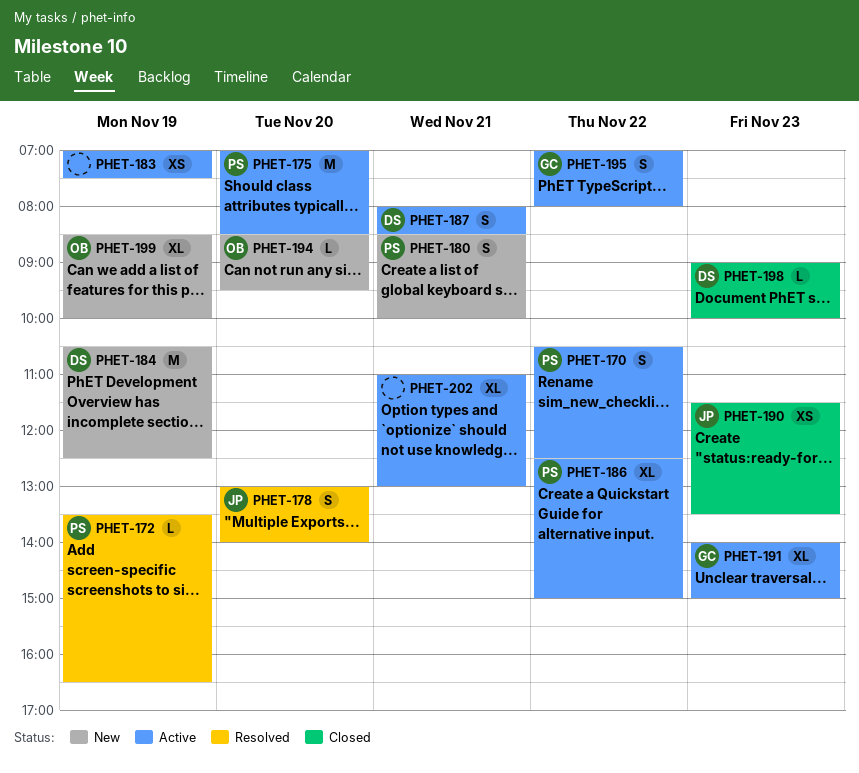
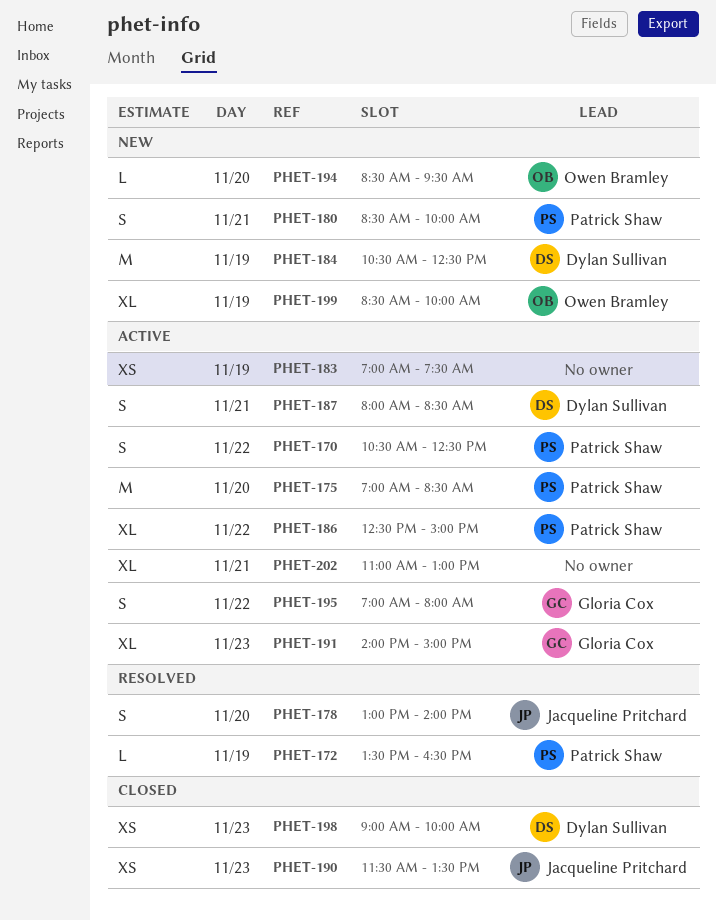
PHET-198, estimate: L -> XS

